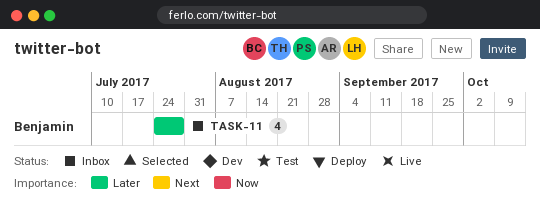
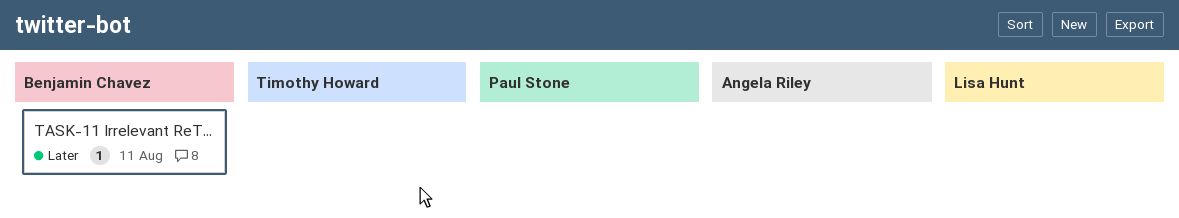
TASK-11, estimate: 4 -> 1
TASK-11, due: Jul 28 -> Aug 11

